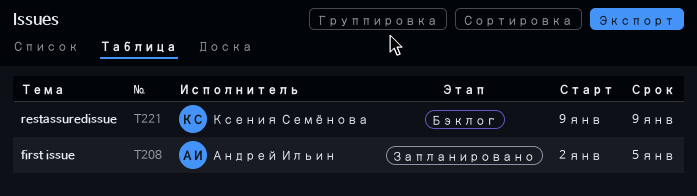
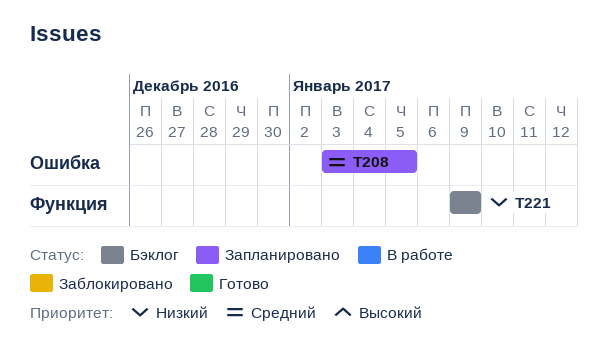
T208, start: Jan 2 -> Jan 3

